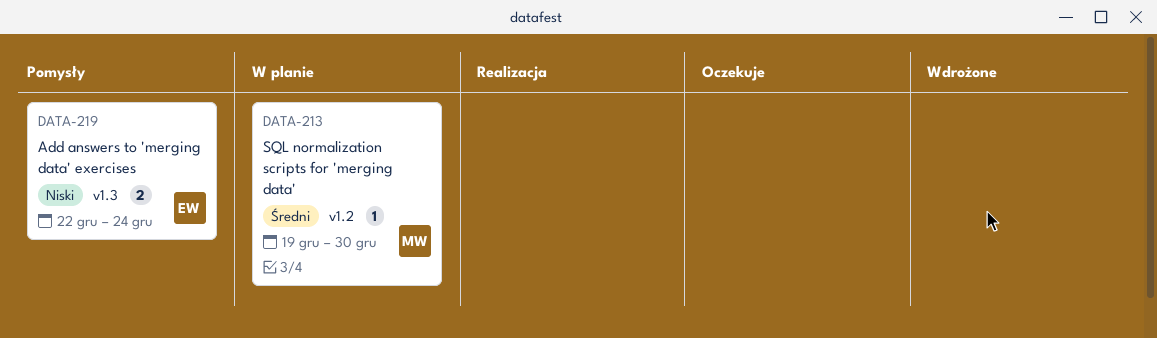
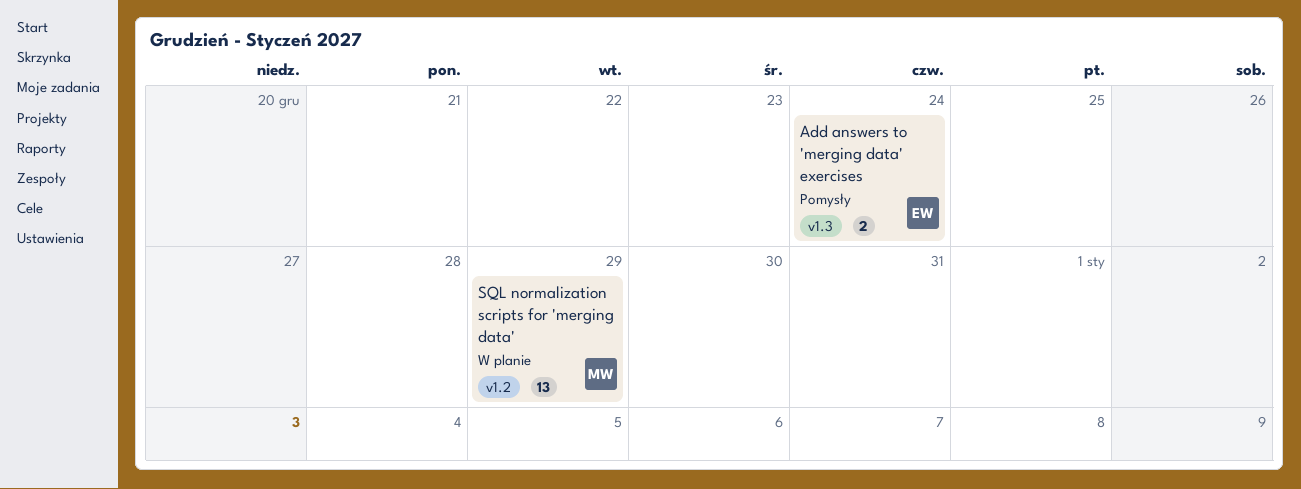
SQL normalization scripts for 'merging data', estimate: 1 -> 13
SQL normalization scripts for 'merging data', due: Dec 30 -> Dec 29

